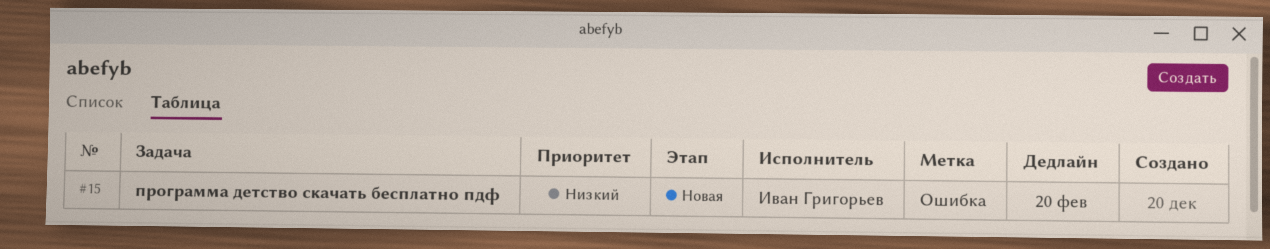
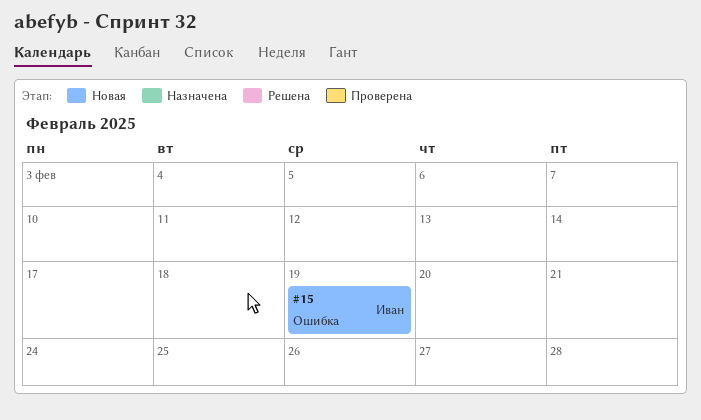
#15, due: Feb 20 -> Feb 19

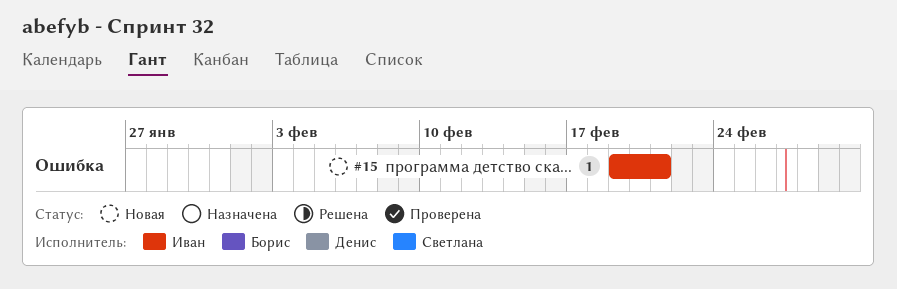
#15, due: Feb 19 -> Feb 21

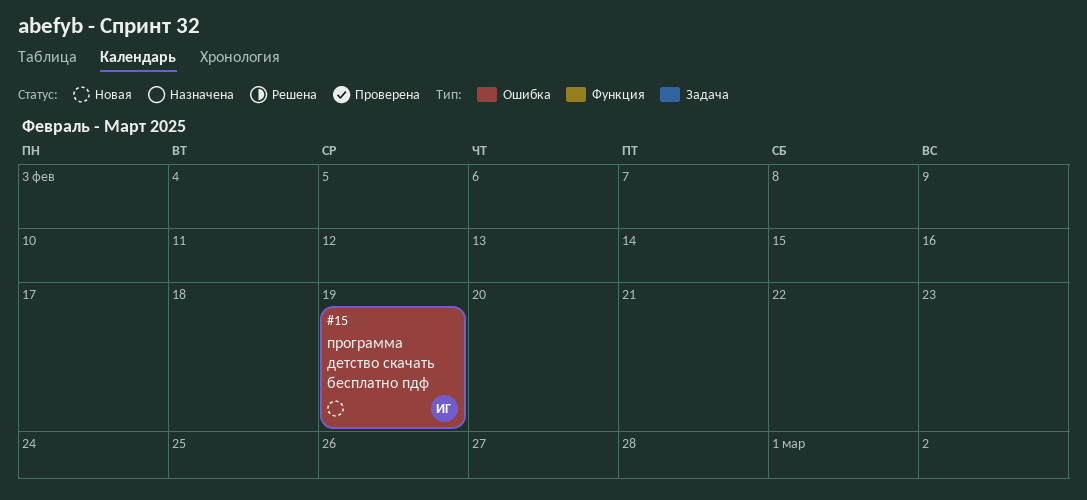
#15, due: Feb 21 -> Feb 19

